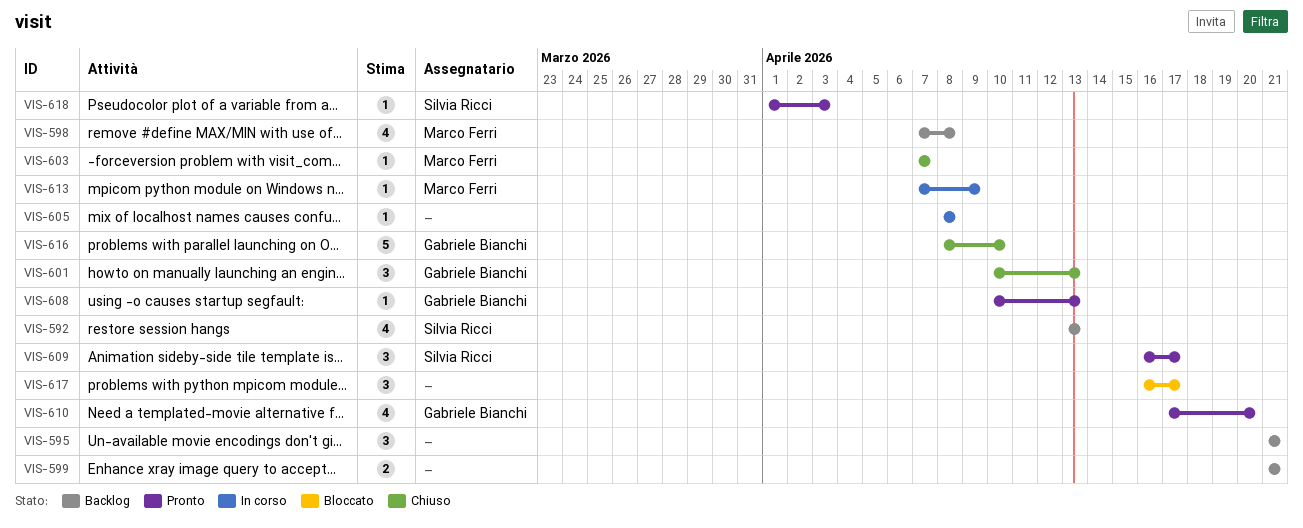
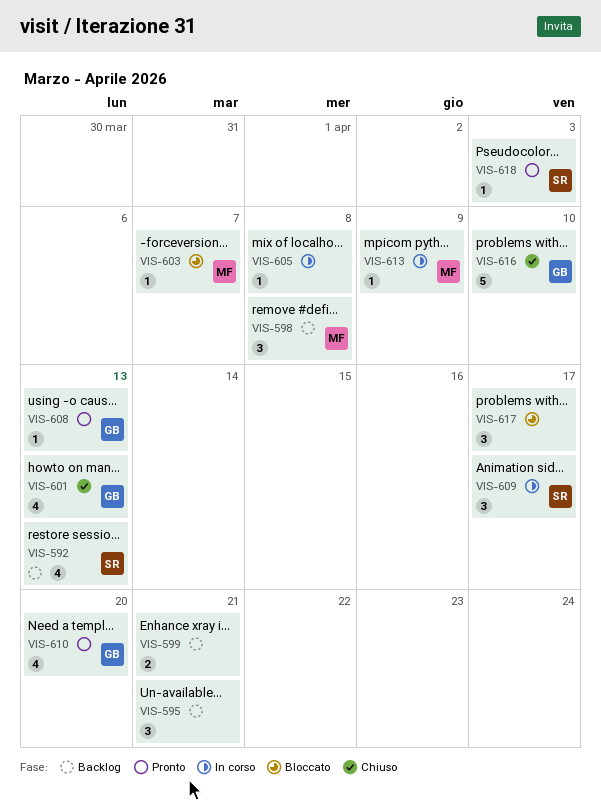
VIS-598, estimate: 4 -> 3
VIS-601, estimate: 3 -> 4
VIS-603, status: Chiuso -> Bloccato
VIS-609, status: Pronto -> In corso

